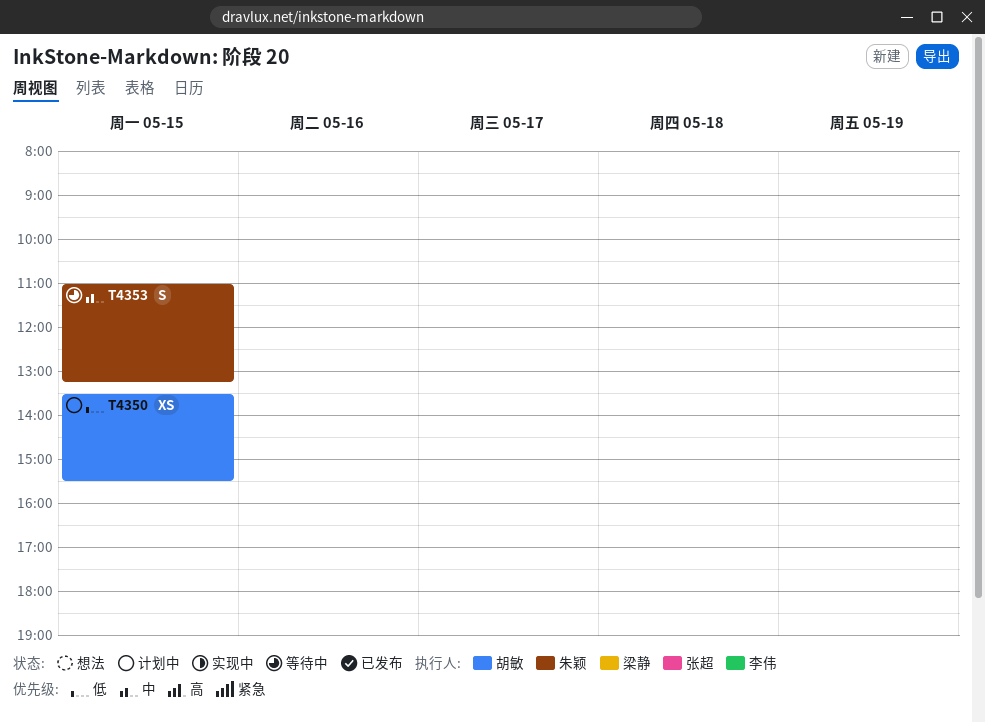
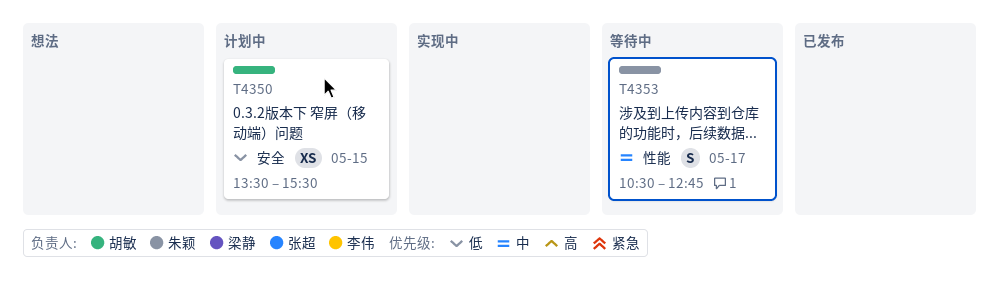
T4353, day: May 15 -> May 17
T4353, begins: 11:00 -> 10:30
T4353, ends: 13:15 -> 12:45

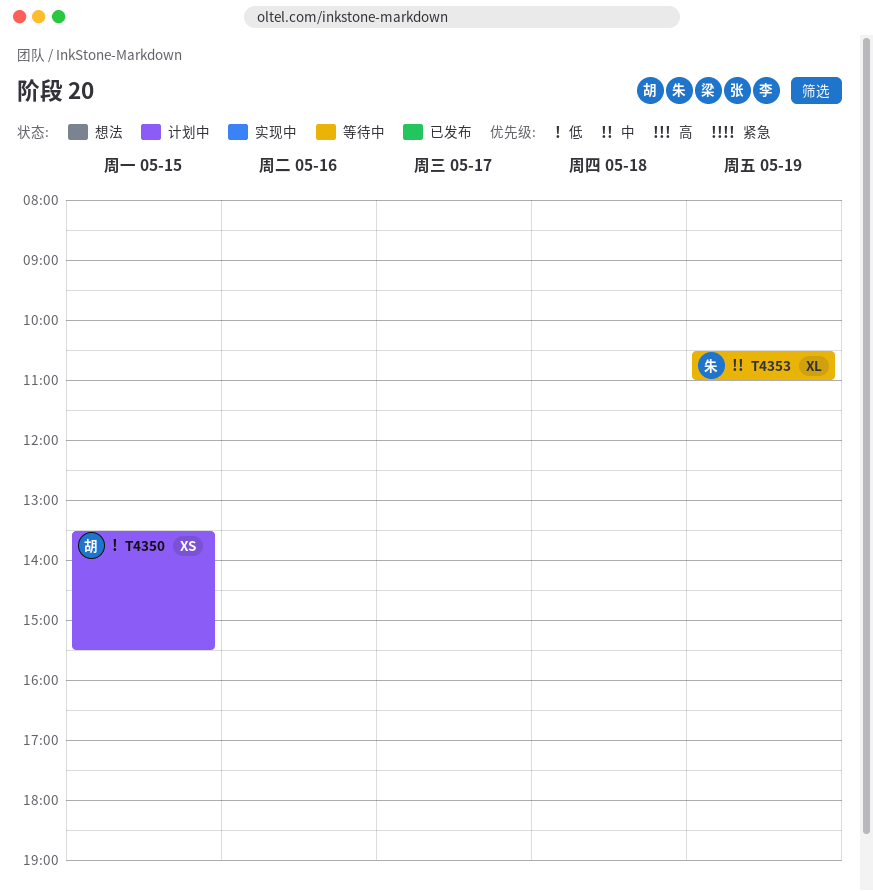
T4353, estimate: S -> XL
T4353, day: May 17 -> May 19
T4353, ends: 12:45 -> 11:00

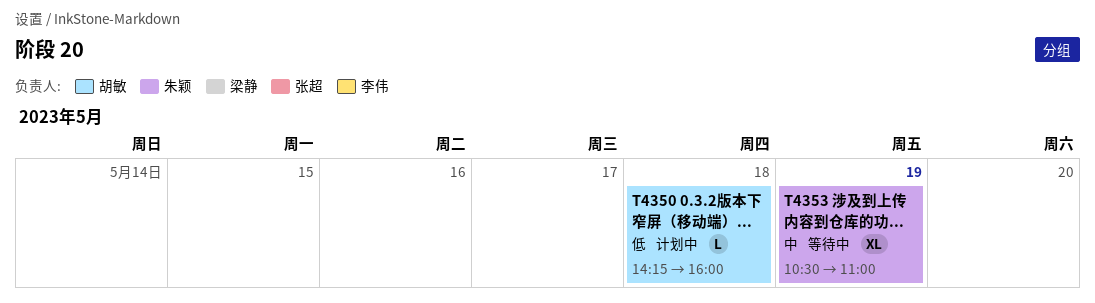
T4350, estimate: XS -> L
T4350, day: May 15 -> May 18
T4350, begins: 13:30 -> 14:15
T4350, ends: 15:30 -> 16:00

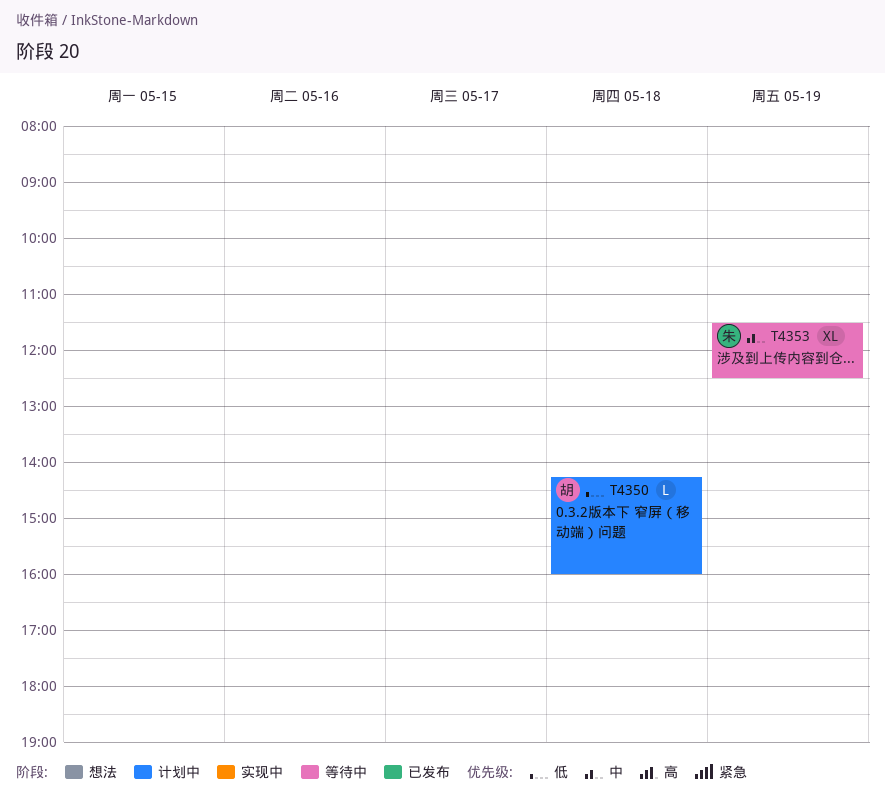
T4353, begins: 10:30 -> 11:30
T4353, ends: 11:00 -> 12:30

